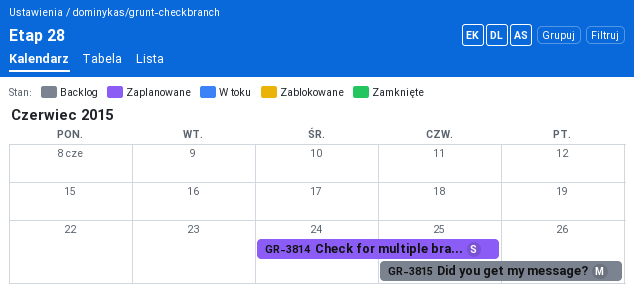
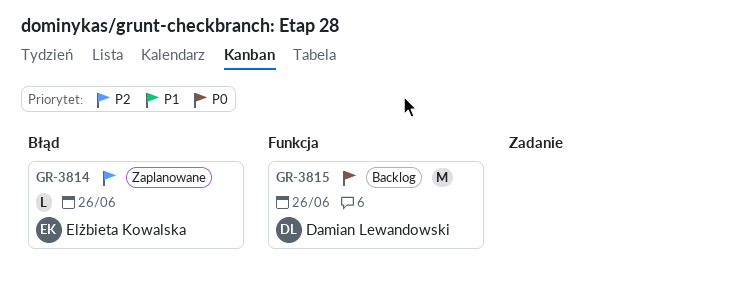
GR-3814, estimate: S -> L
GR-3814, due: Jun 25 -> Jun 26

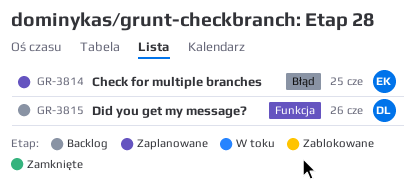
GR-3814, due: Jun 26 -> Jun 25

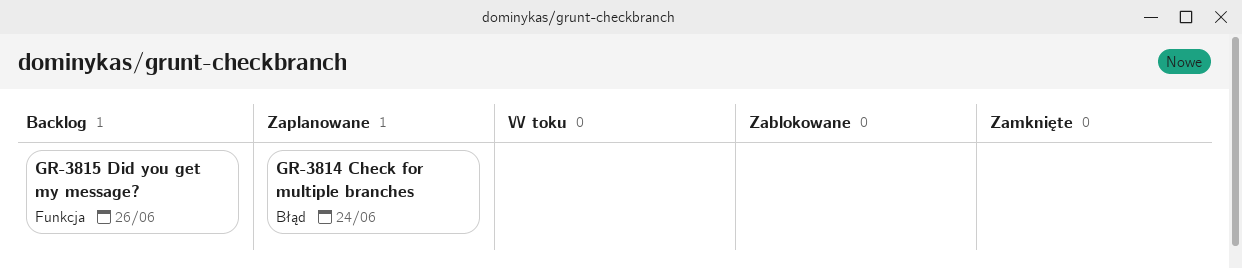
GR-3814, due: Jun 25 -> Jun 24

